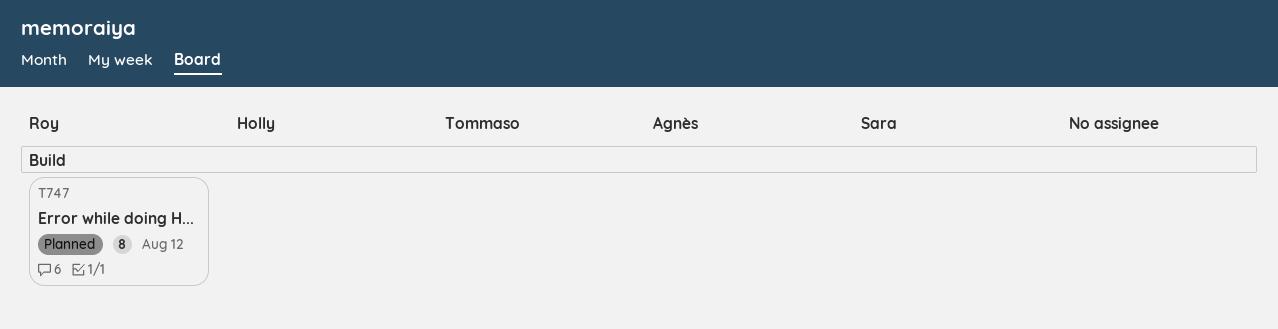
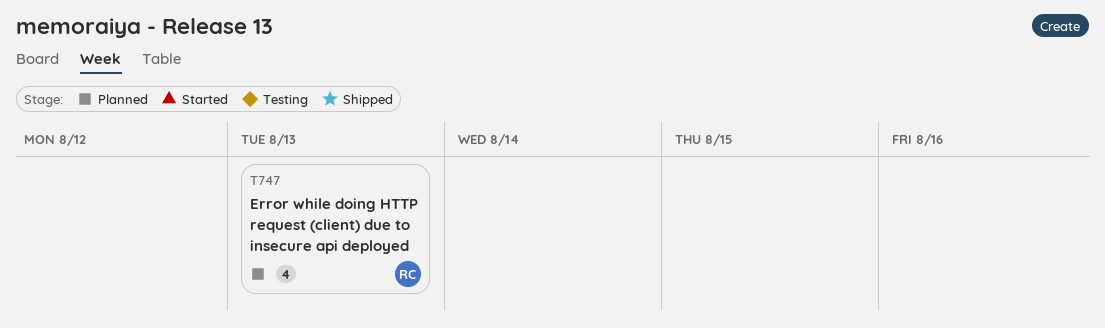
T747, estimate: 8 -> 4
T747, due: Aug 12 -> Aug 13

